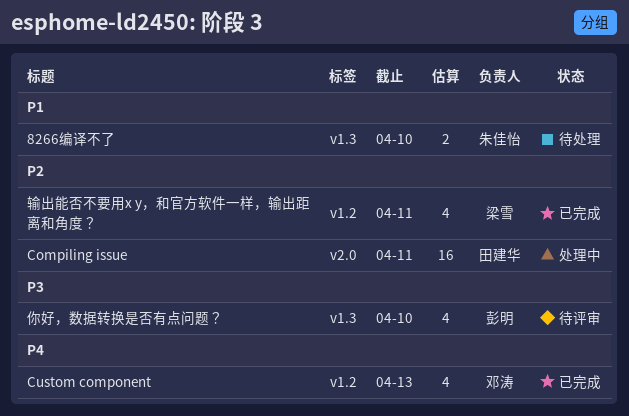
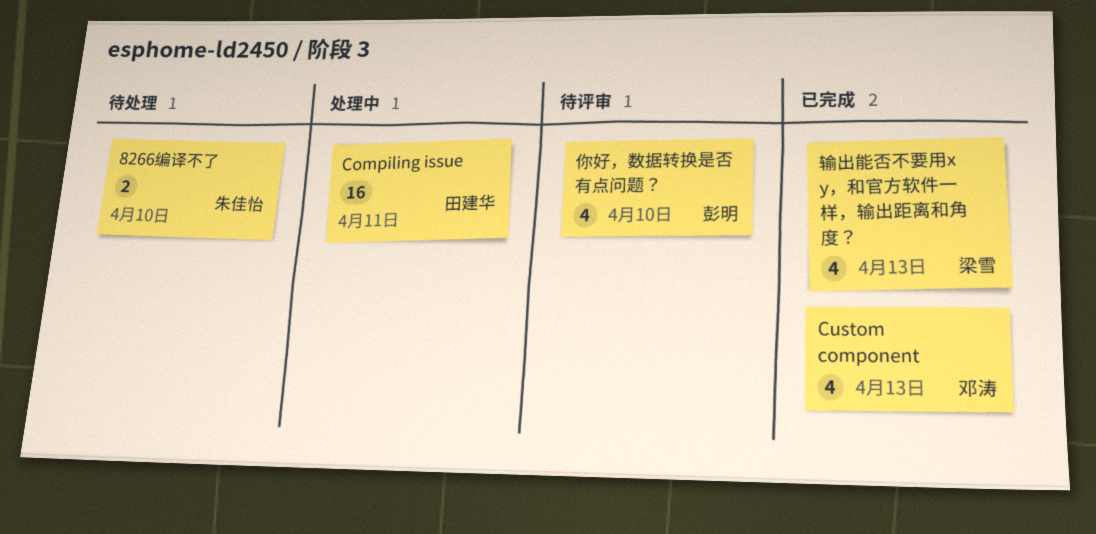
输出能否不要用x y，和官方软件一样，输出距离和角度？, due: Apr 11 -> Apr 13

